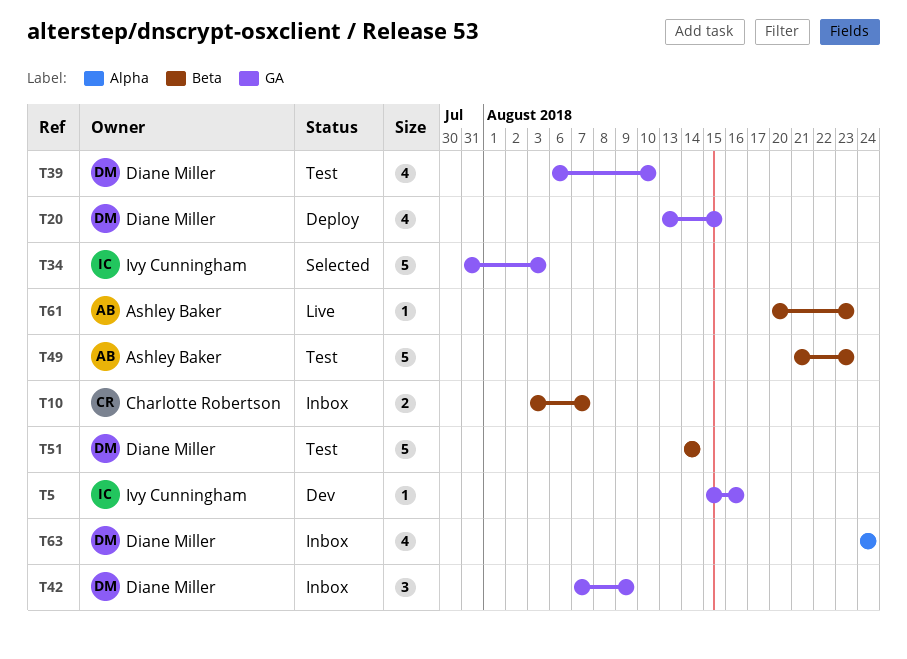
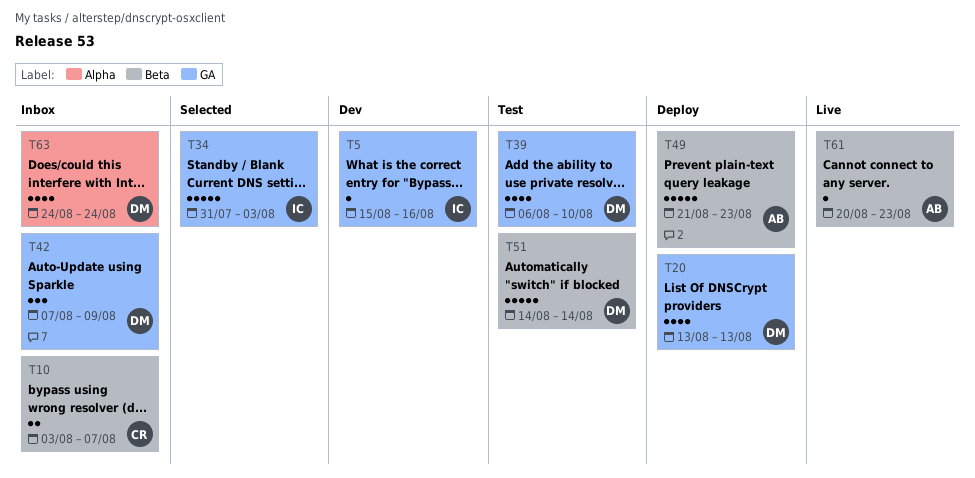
T20, due: Aug 15 -> Aug 13
T49, status: Test -> Deploy

